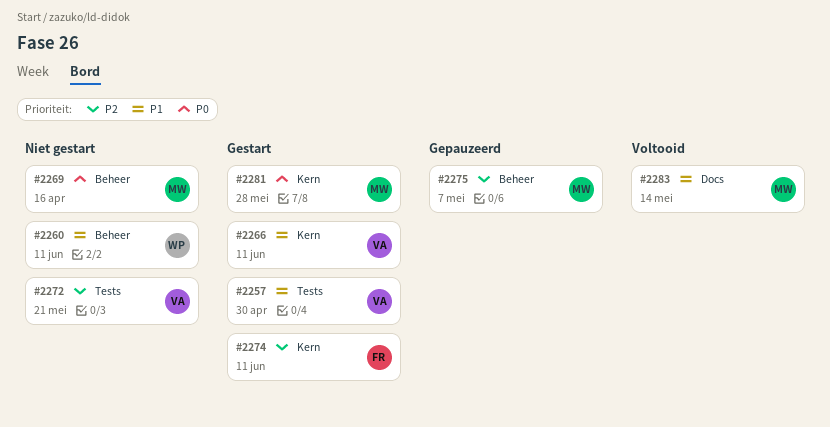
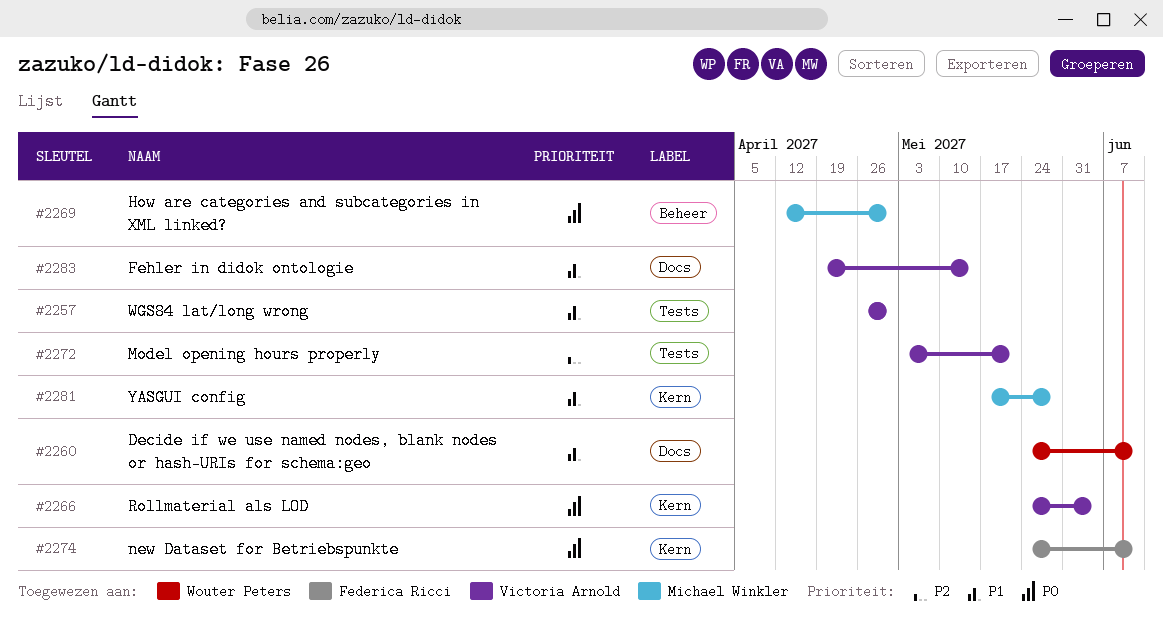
#2260, label: Beheer -> Docs
#2266, priority: P1 -> P0
#2266, due: Jun 11 -> Jun 4
#2269, due: Apr 16 -> Apr 30
#2274, priority: P2 -> P0
#2275: present -> none
#2281, priority: P0 -> P1
#2283, owner: Michael Winkler -> Victoria Arnold

